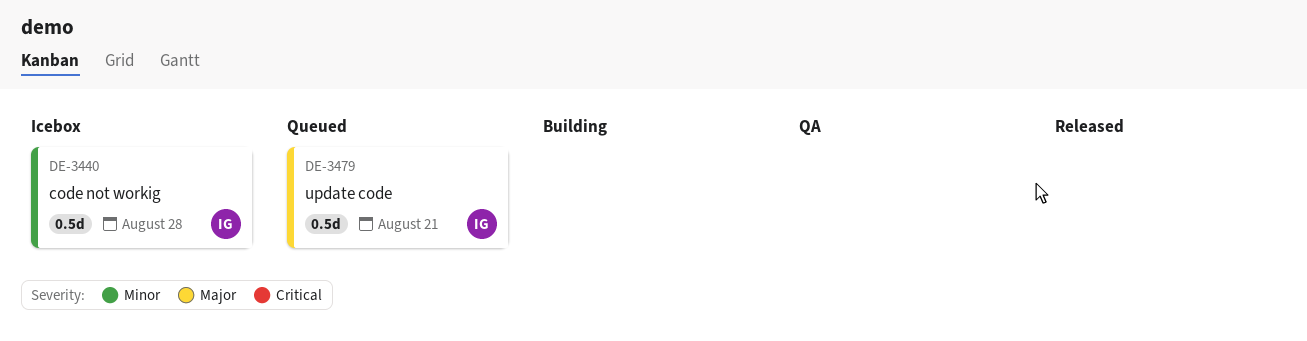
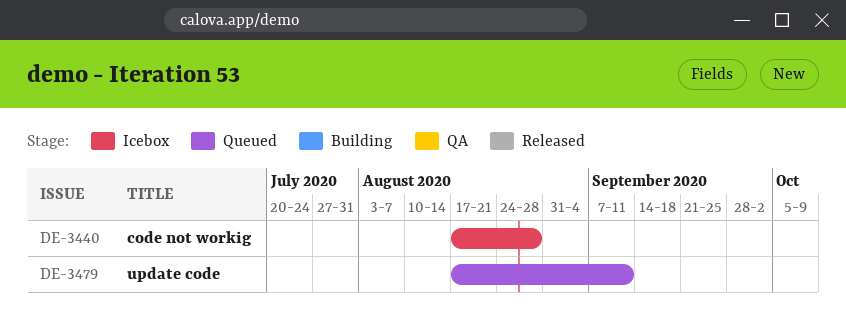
DE-3479, due: Aug 21 -> Sep 11

